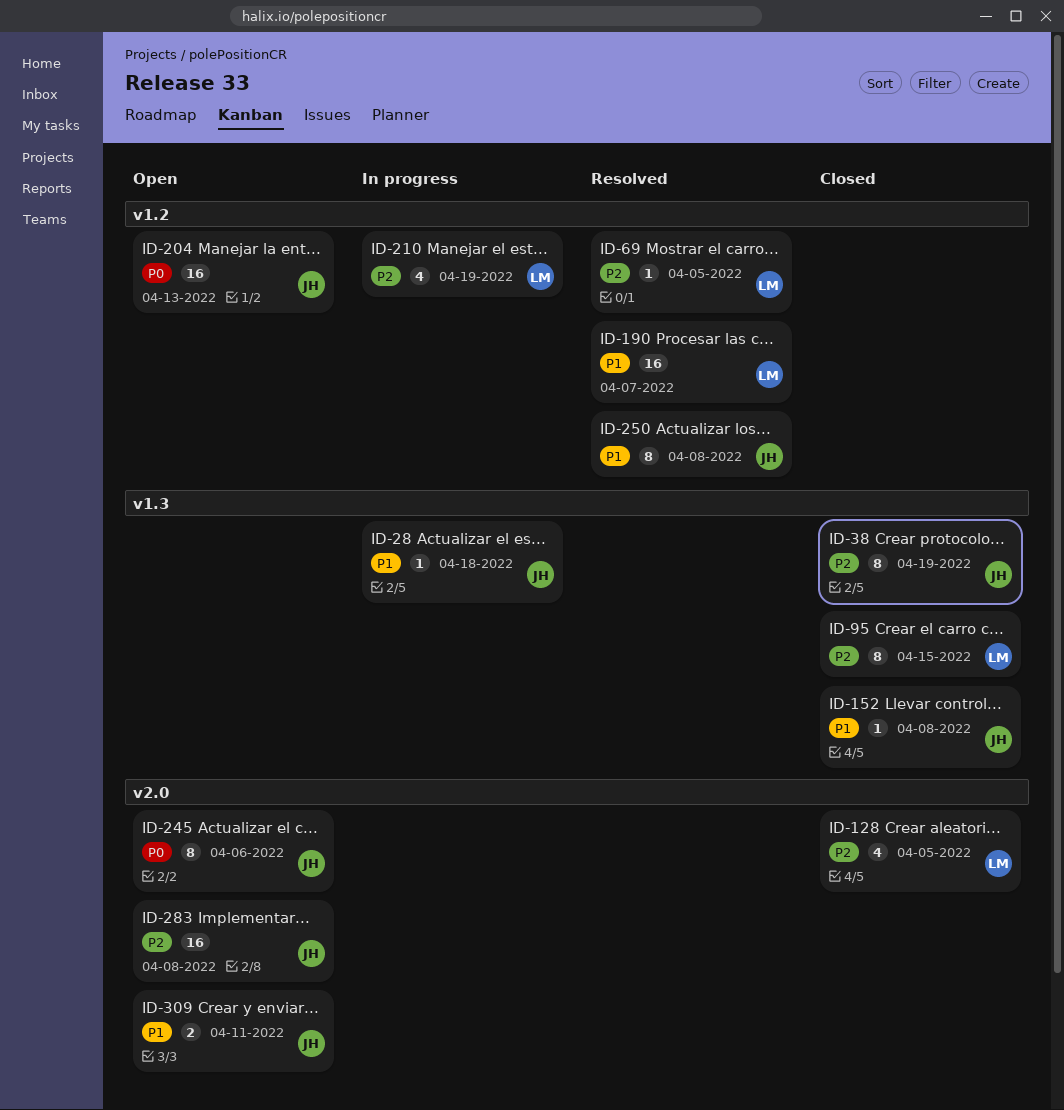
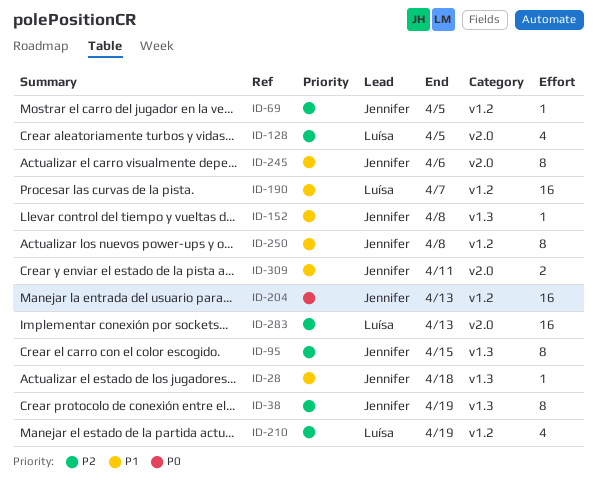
ID-69, owner: Luísa -> Jennifer
ID-95, owner: Luísa -> Jennifer
ID-245, priority: P0 -> P1
ID-283, owner: Jennifer -> Luísa
ID-283, due: Apr 8 -> Apr 13

